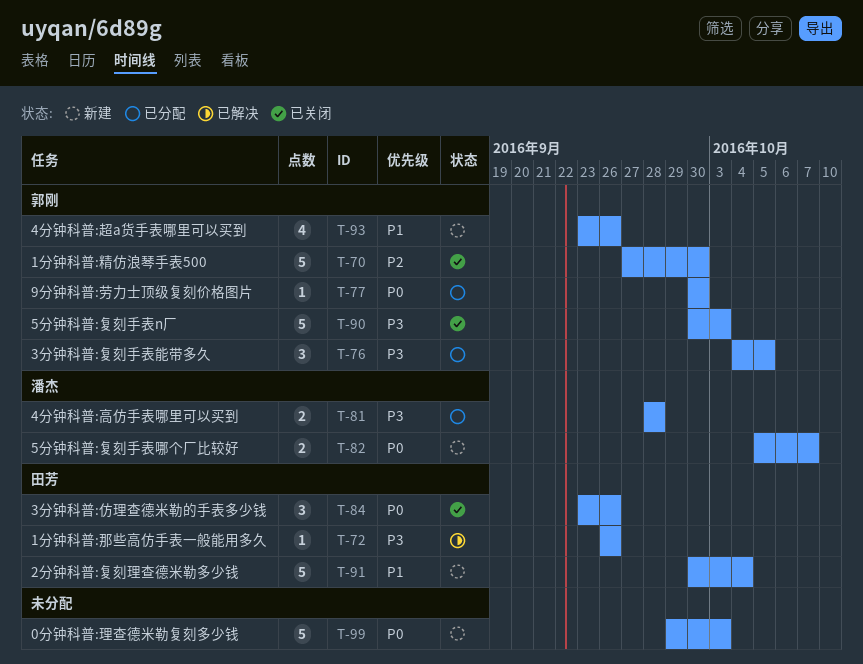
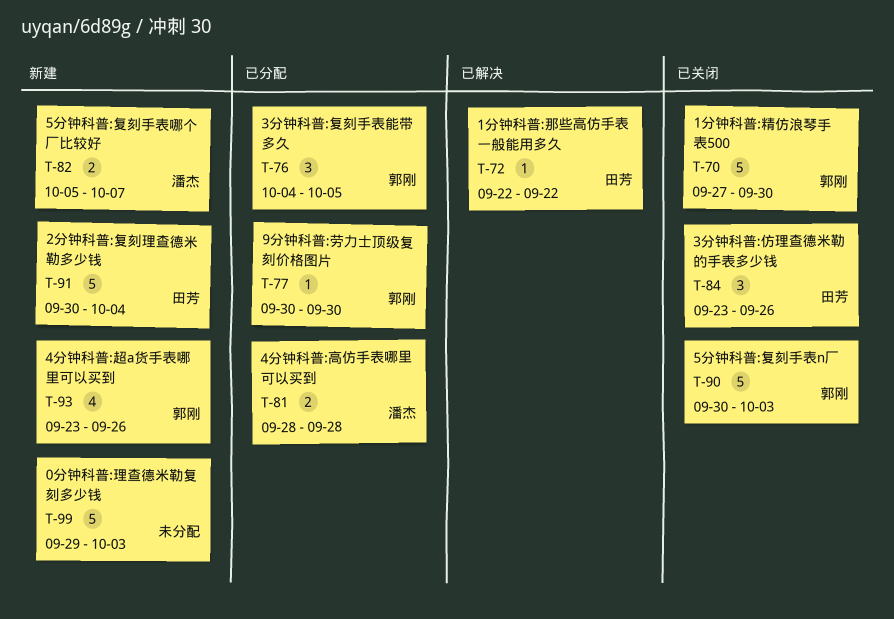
T-72, start: Sep 26 -> Sep 22
T-72, due: Sep 26 -> Sep 22

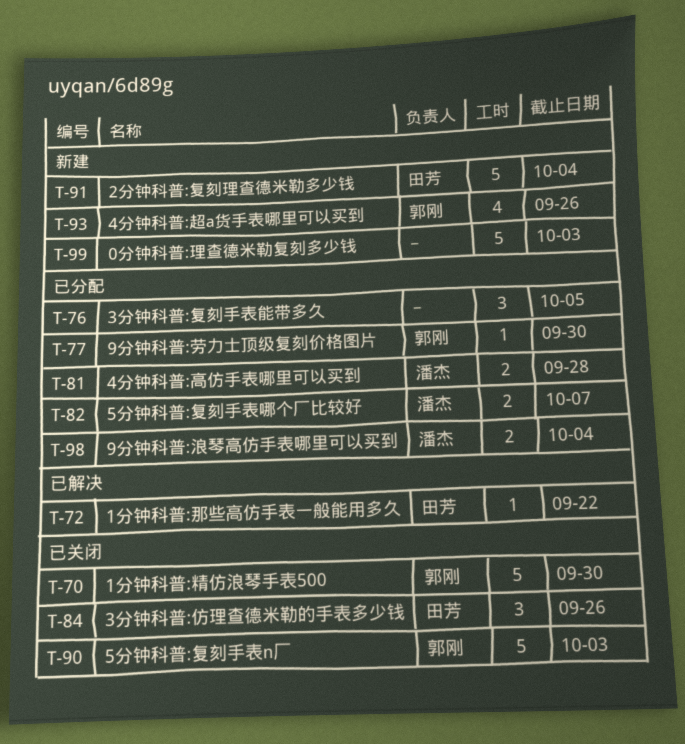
T-76, owner: 郭刚 -> none
T-82, status: 新建 -> 已分配
T-98: none -> present

